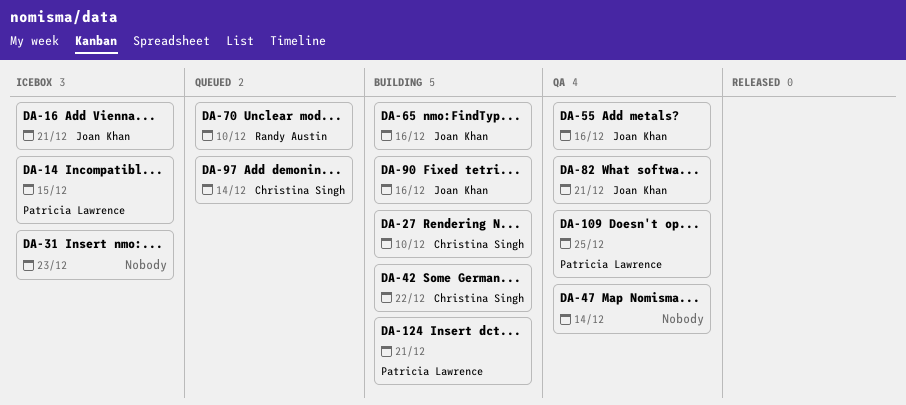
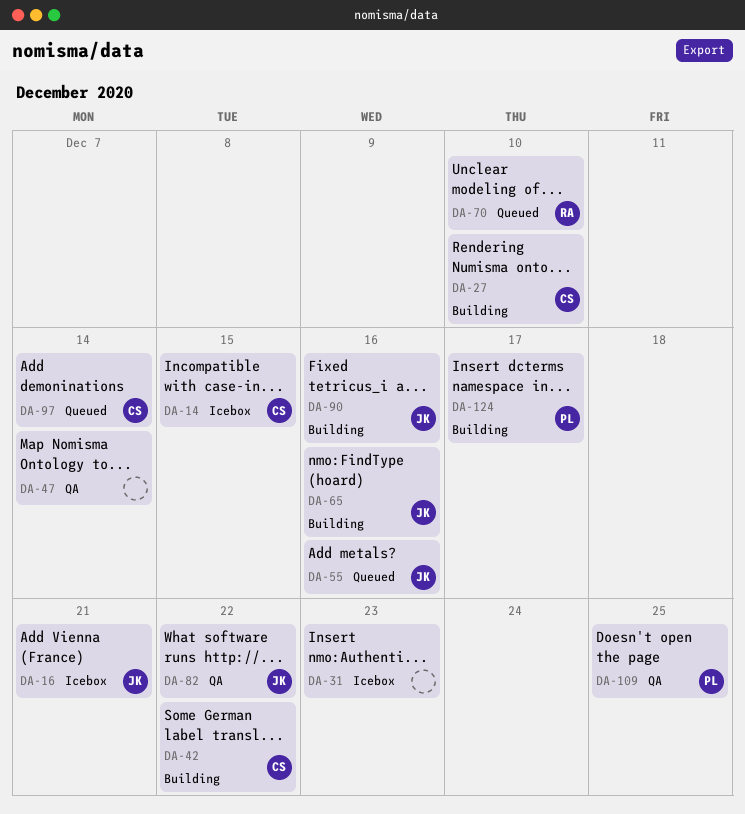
DA-14, owner: Patricia Lawrence -> Christina Singh
DA-55, status: QA -> Queued
DA-82, due: Dec 21 -> Dec 22
DA-124, due: Dec 21 -> Dec 17

